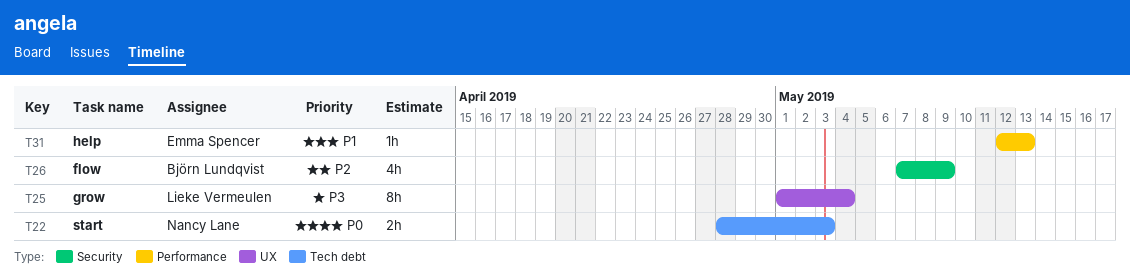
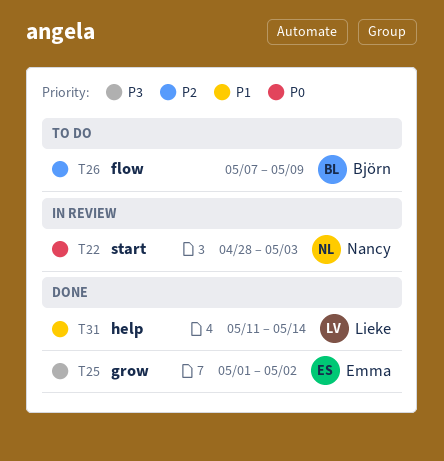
T25, owner: Lieke Vermeulen -> Emma Spencer
T25, due: May 4 -> May 2
T31, owner: Emma Spencer -> Lieke Vermeulen
T31, start: May 12 -> May 11
T31, due: May 13 -> May 14

